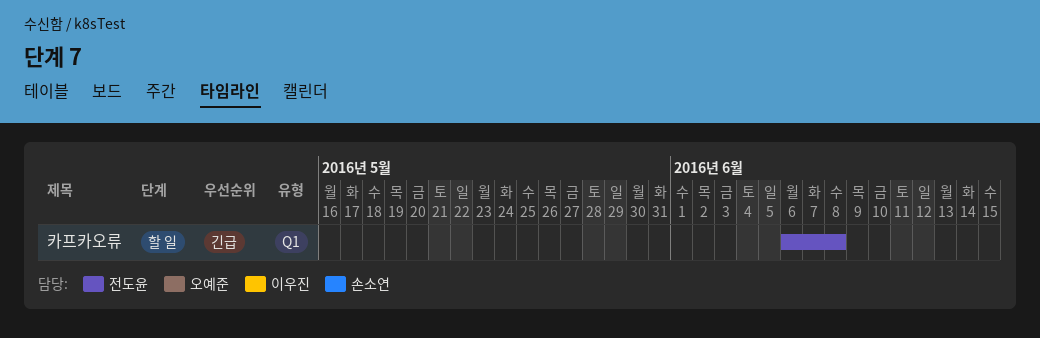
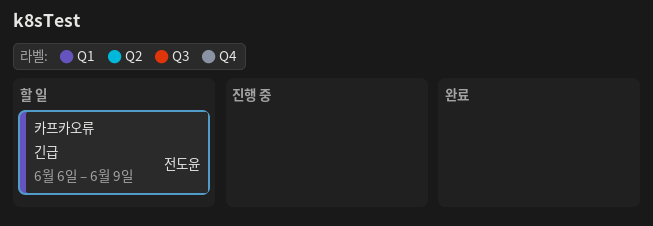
카프카오류, due: Jun 8 -> Jun 9

